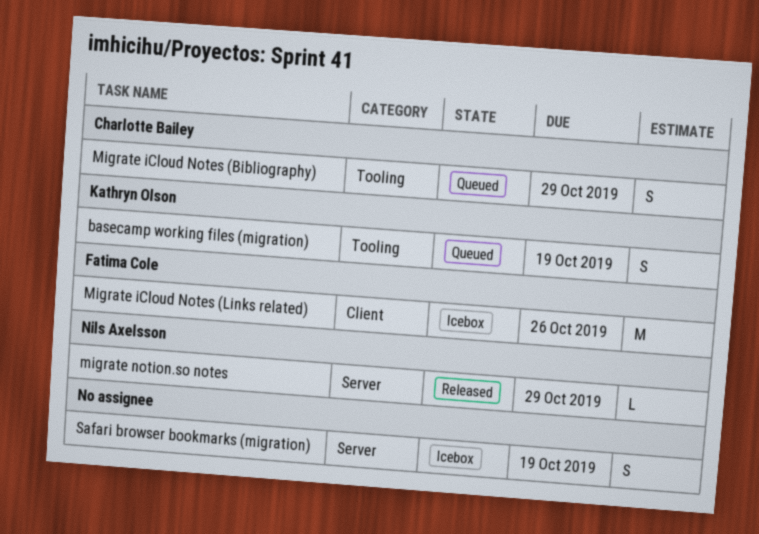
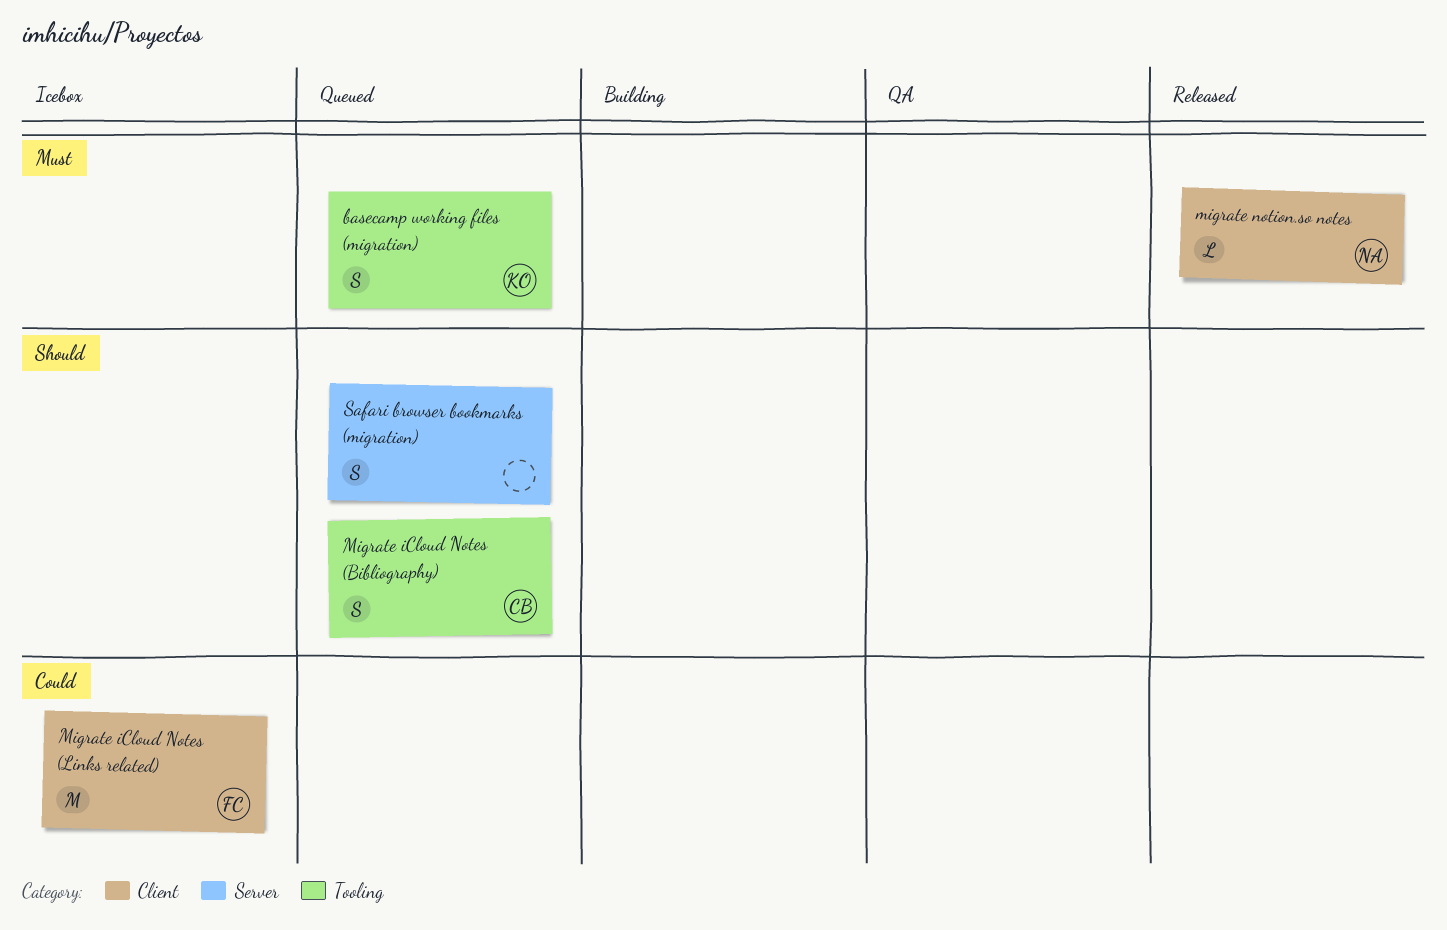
migrate notion.so notes, label: Server -> Client
Safari browser bookmarks (migration), status: Icebox -> Queued

